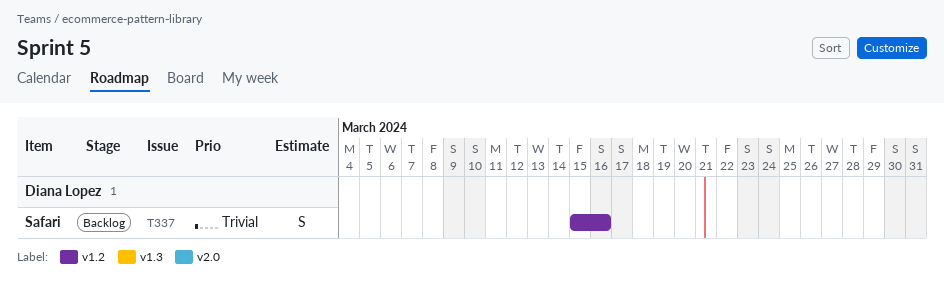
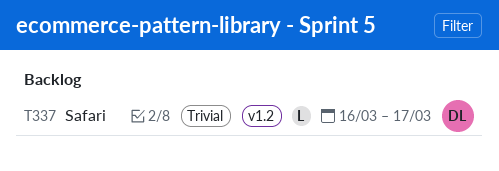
T337, estimate: S -> L
T337, start: Mar 15 -> Mar 16
T337, due: Mar 16 -> Mar 17

